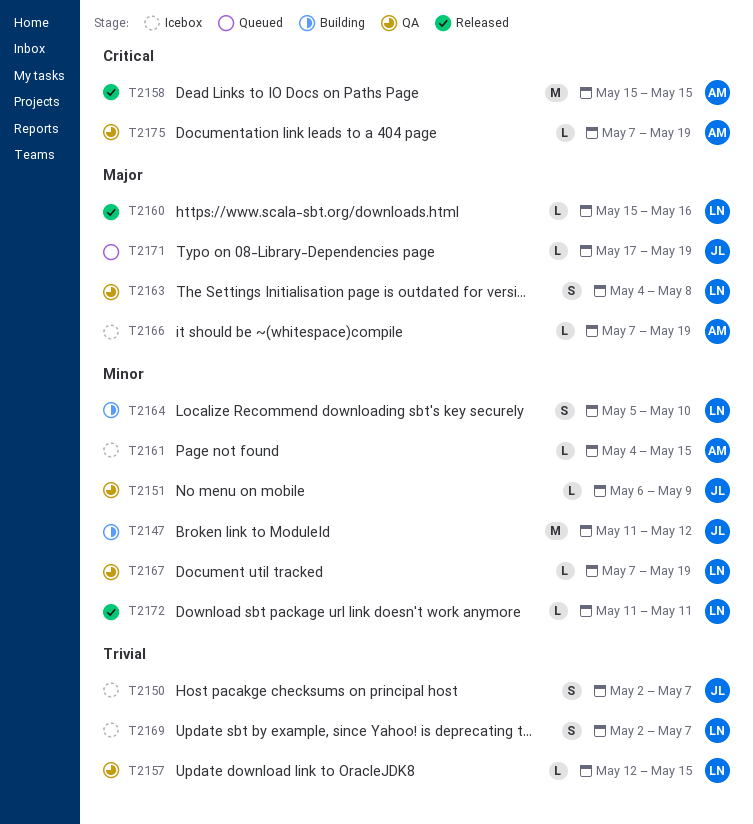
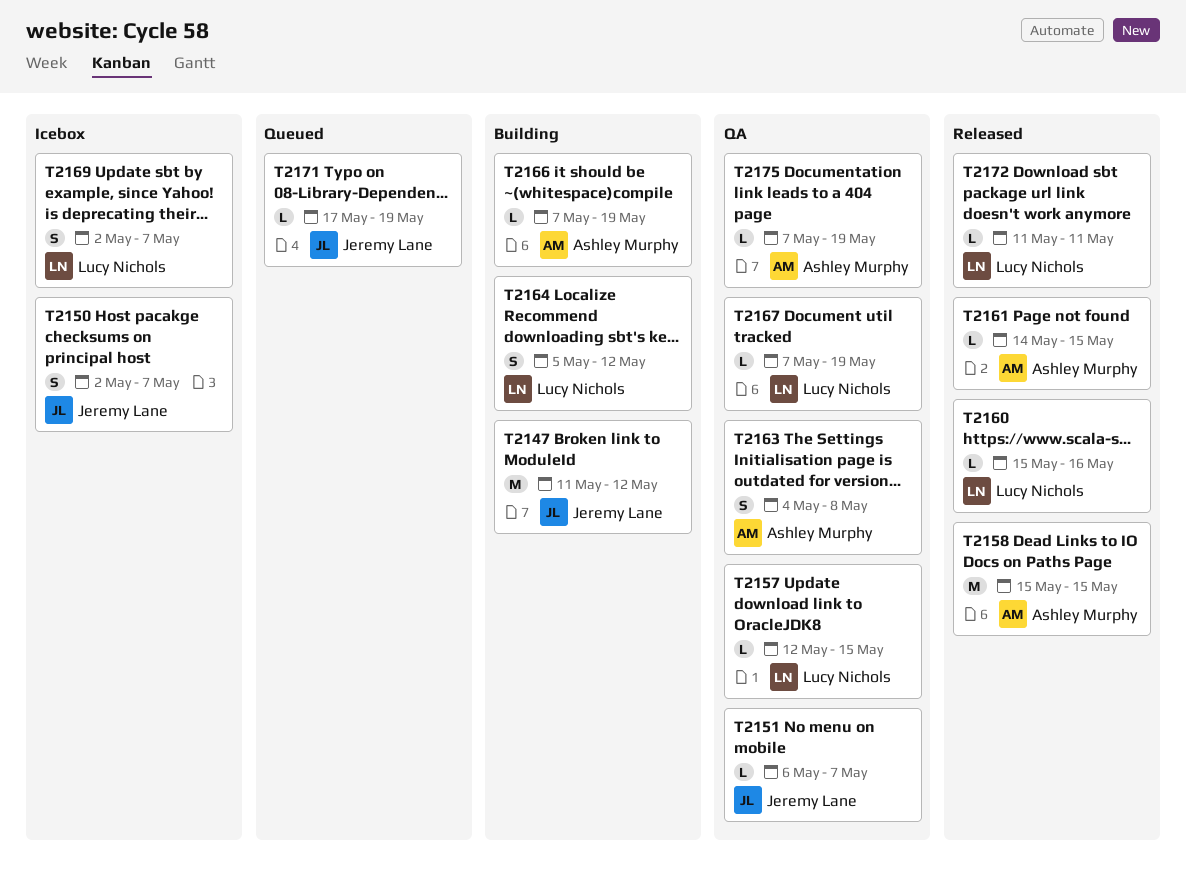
T2151, due: May 9 -> May 7
T2161, status: Icebox -> Released
T2161, start: May 4 -> May 14
T2163, owner: Lucy Nichols -> Ashley Murphy
T2164, due: May 10 -> May 12
T2166, status: Icebox -> Building

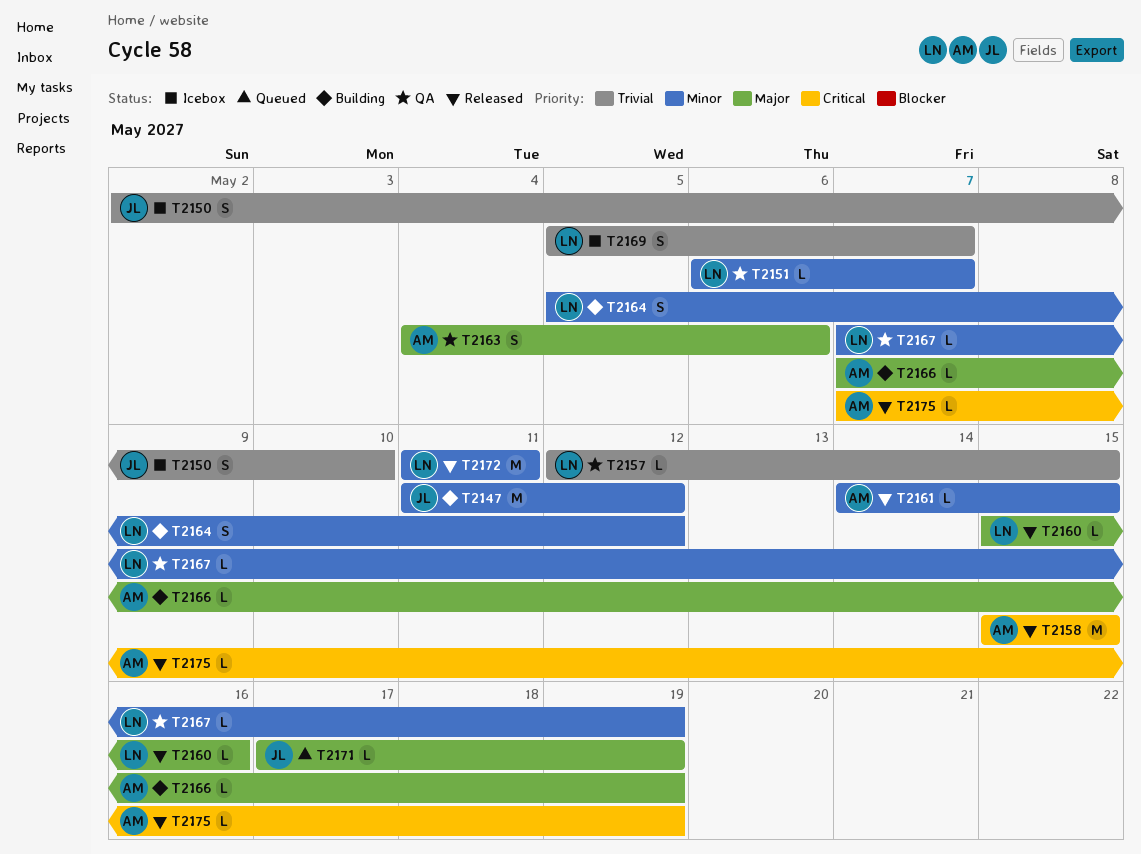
T2150, due: May 7 -> May 10
T2151, owner: Jeremy Lane -> Lucy Nichols
T2163, due: May 8 -> May 6
T2169, start: May 2 -> May 5
T2172, estimate: L -> M
T2175, status: QA -> Released

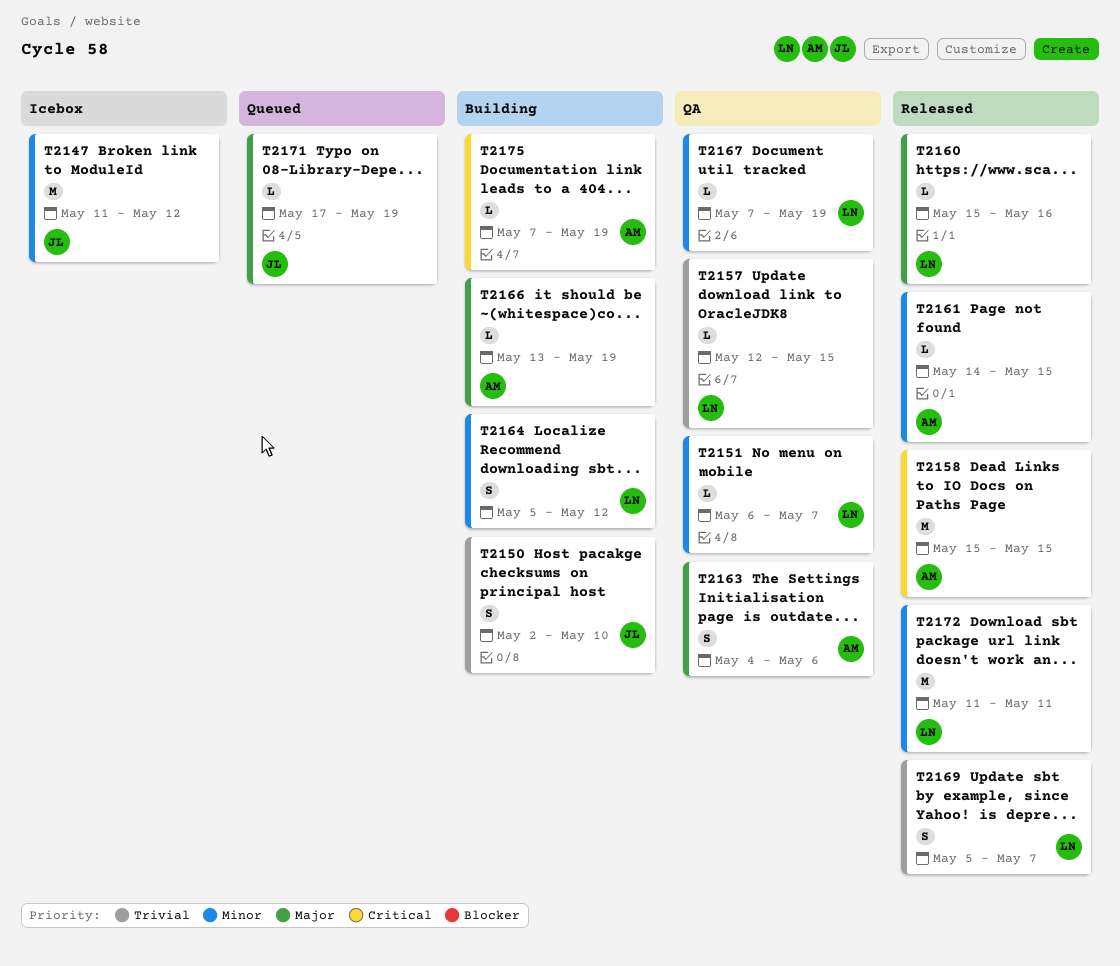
T2147, status: Building -> Icebox
T2150, status: Icebox -> Building
T2166, start: May 7 -> May 13
T2169, status: Icebox -> Released
T2175, status: Released -> Building

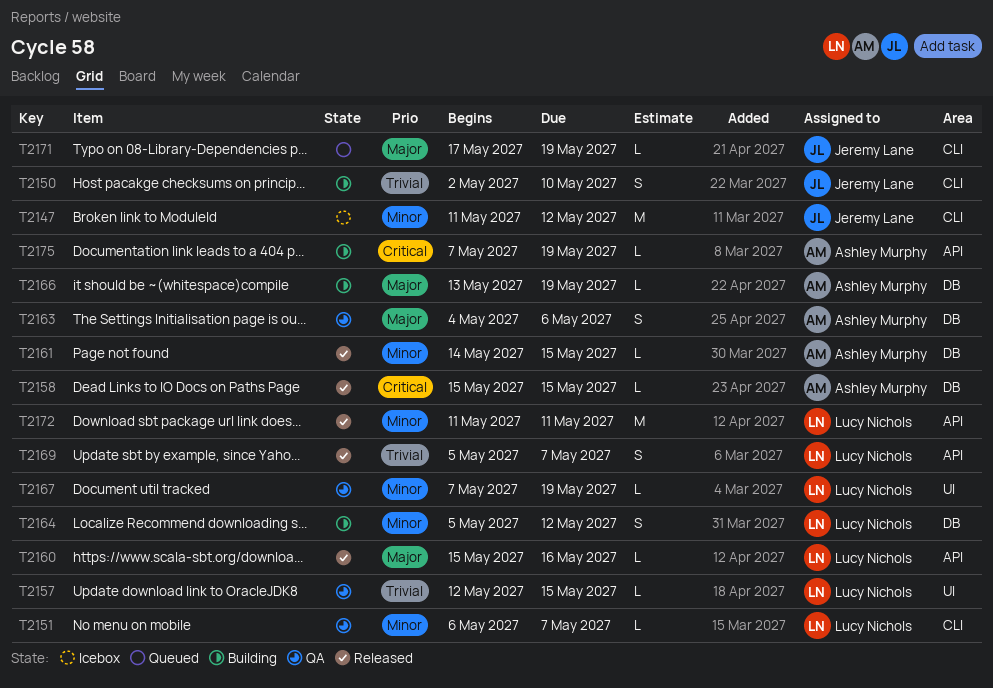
T2158, estimate: M -> L

